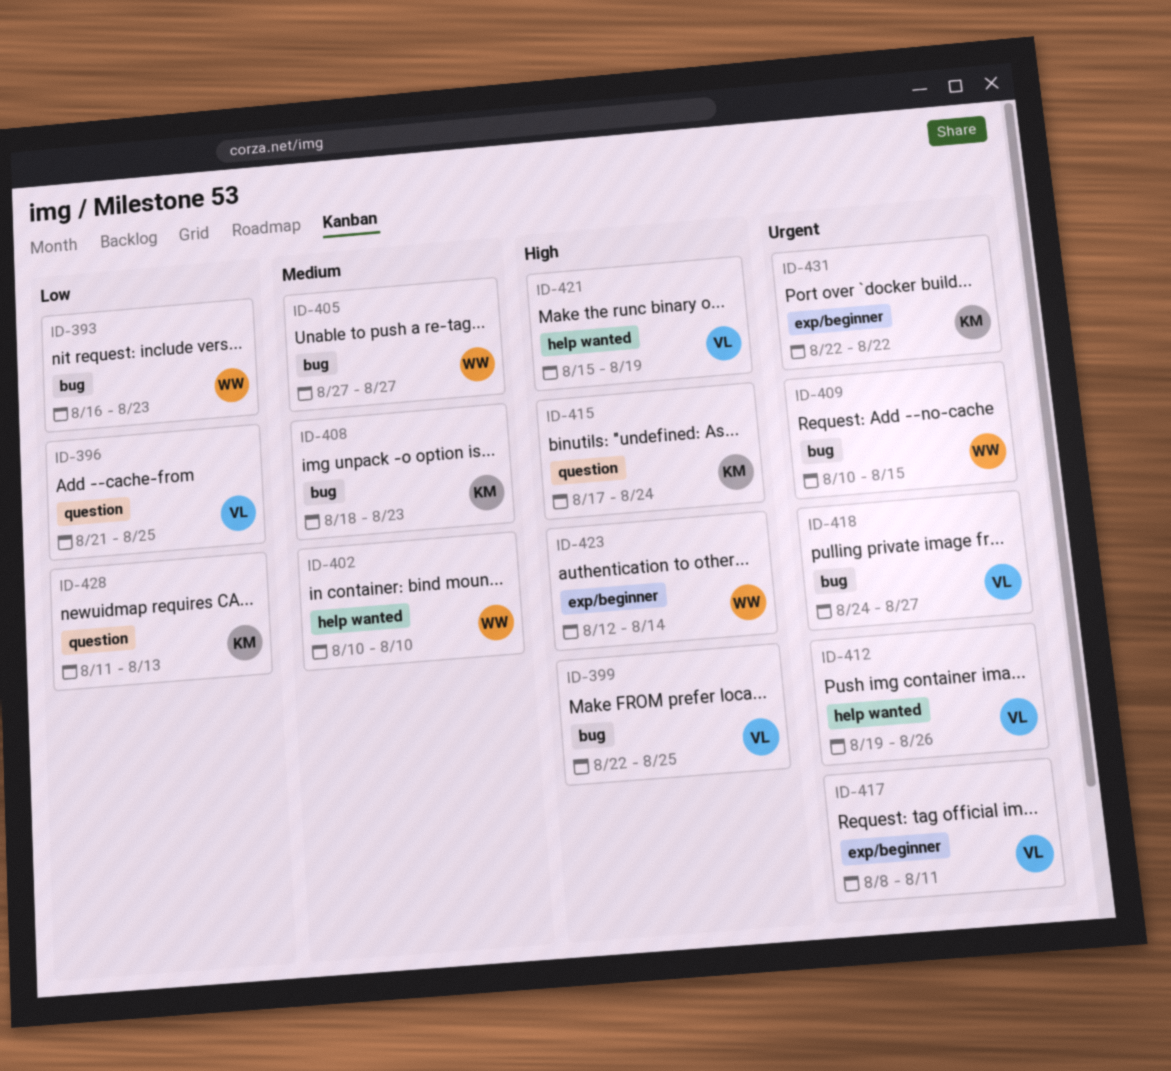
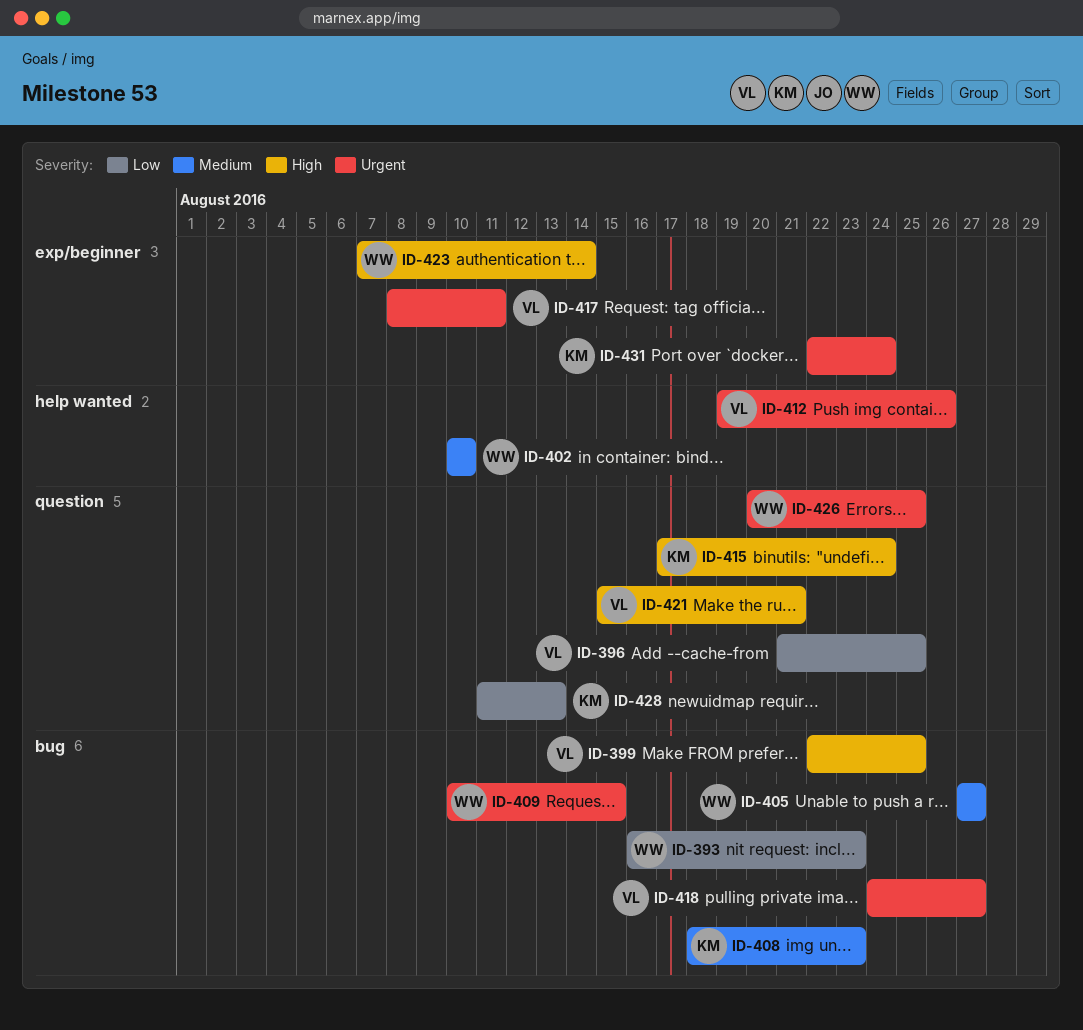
ID-421, label: help wanted -> question
ID-421, due: Aug 19 -> Aug 21
ID-423, start: Aug 12 -> Aug 7
ID-426: none -> present
ID-431, due: Aug 22 -> Aug 24

